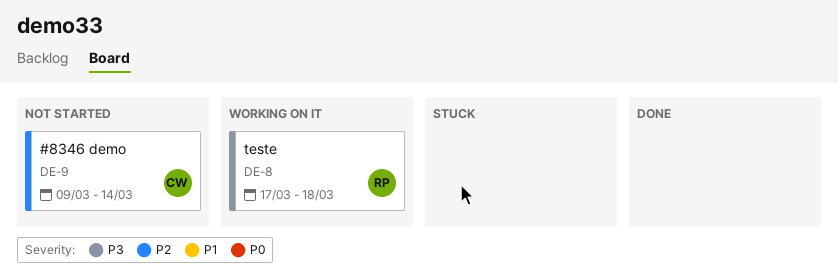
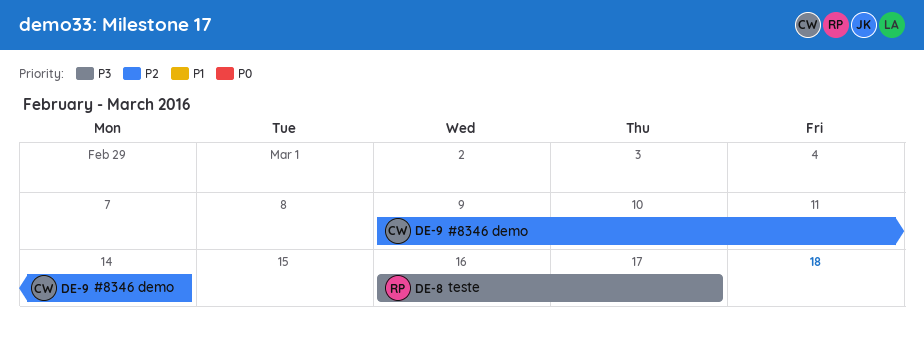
DE-8, start: Mar 17 -> Mar 16
DE-8, due: Mar 18 -> Mar 17

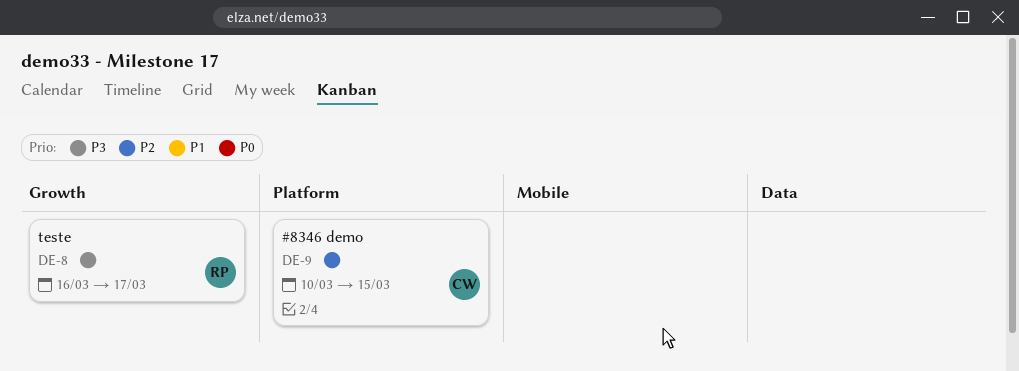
DE-9, start: Mar 9 -> Mar 10
DE-9, due: Mar 14 -> Mar 15

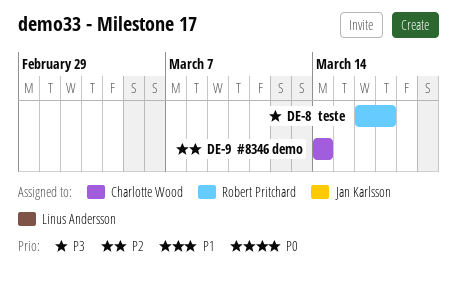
DE-9, start: Mar 10 -> Mar 14
DE-9, due: Mar 15 -> Mar 14

